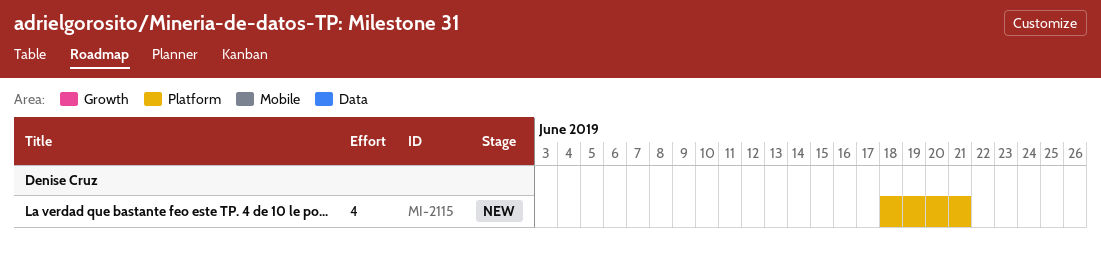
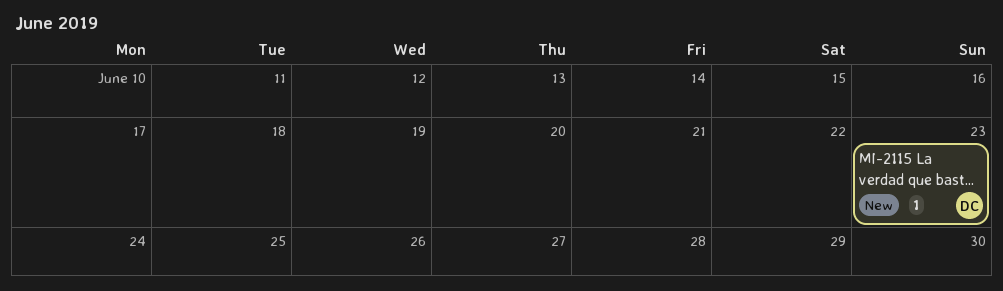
MI-2115, estimate: 4 -> 1
MI-2115, due: Jun 21 -> Jun 23

